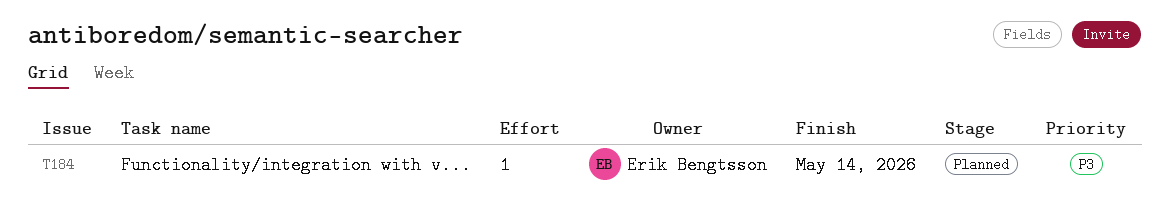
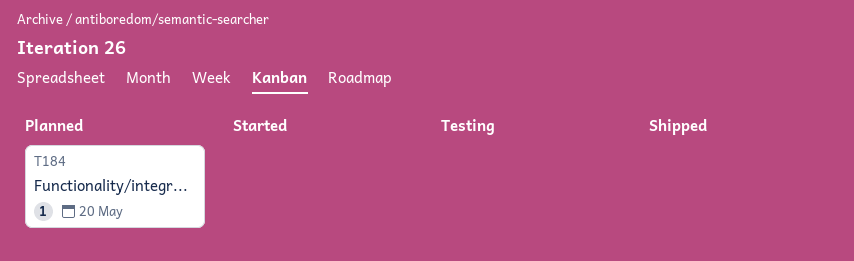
T184, due: May 14 -> May 20

